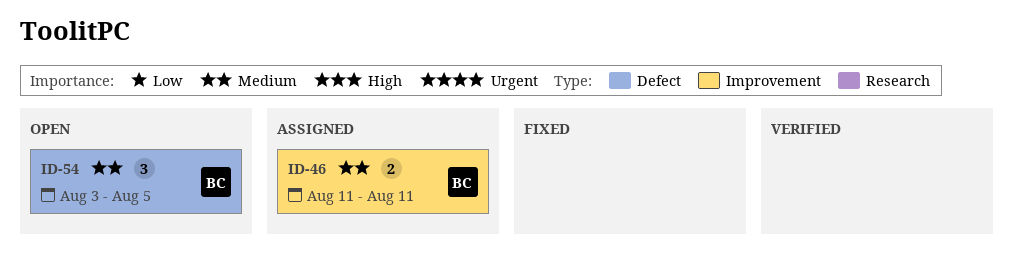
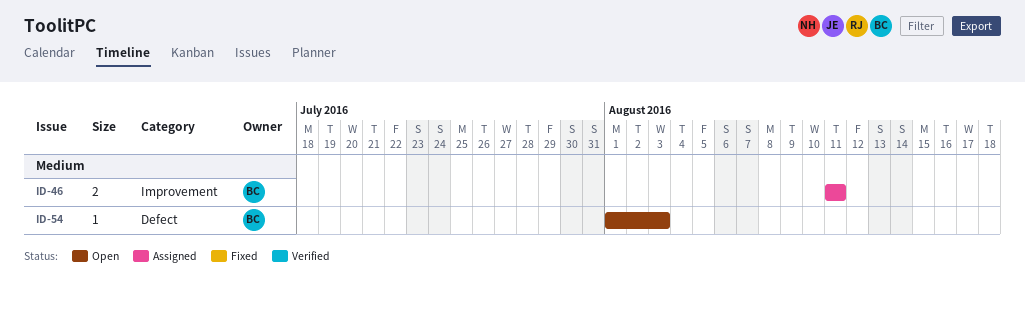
ID-54, estimate: 3 -> 1
ID-54, start: Aug 3 -> Aug 1
ID-54, due: Aug 5 -> Aug 3

